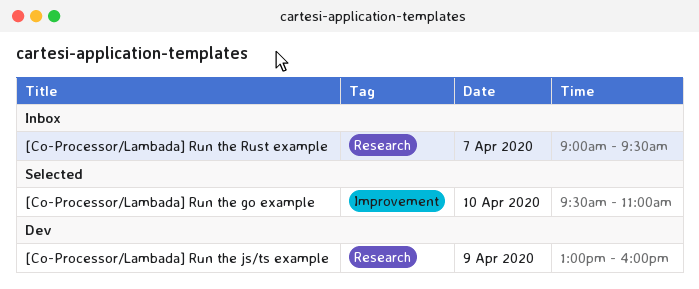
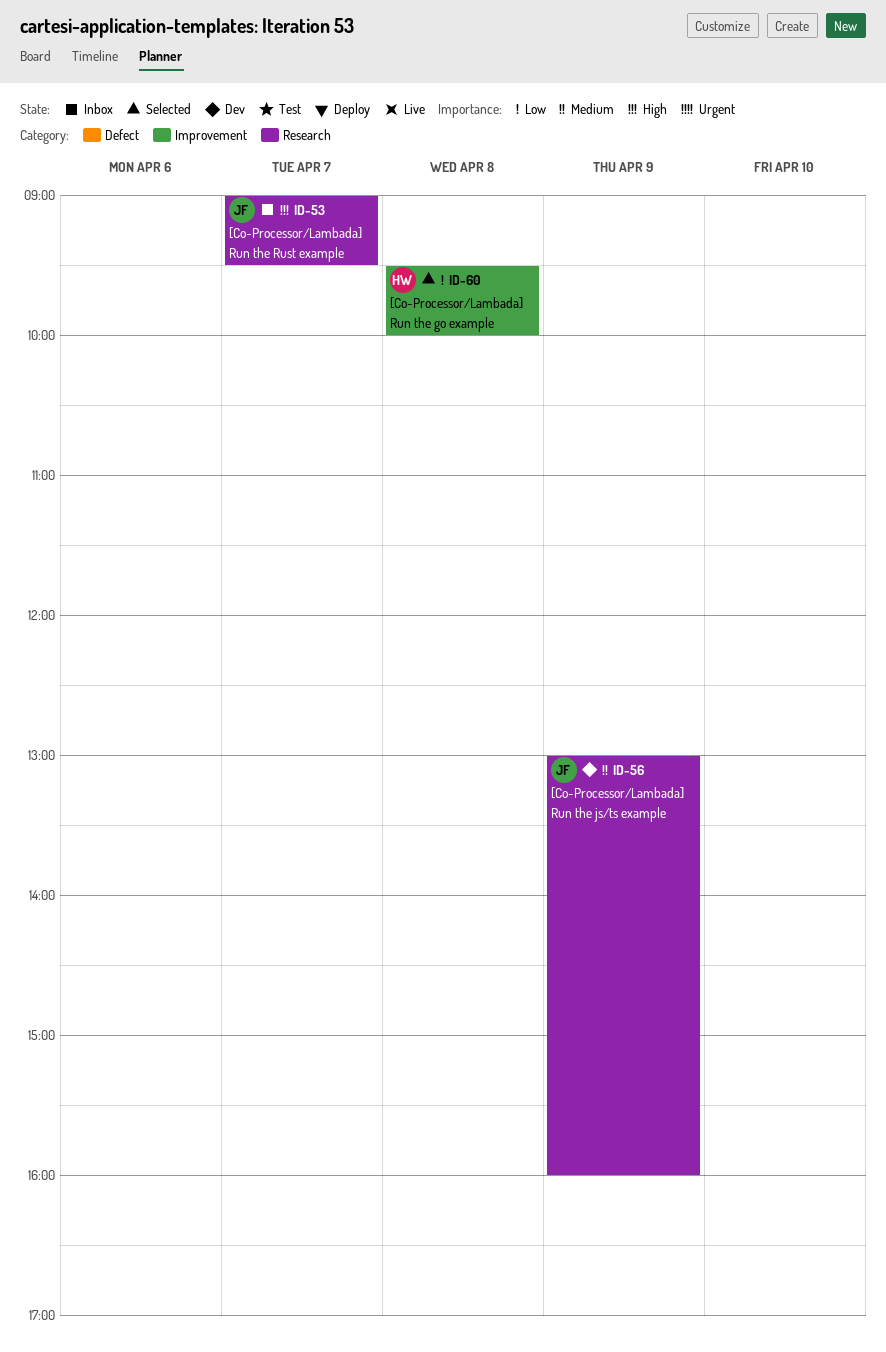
[Co-Processor/Lambada] Run the go example, day: Apr 10 -> Apr 8
[Co-Processor/Lambada] Run the go example, ends: 11:00 -> 10:00

